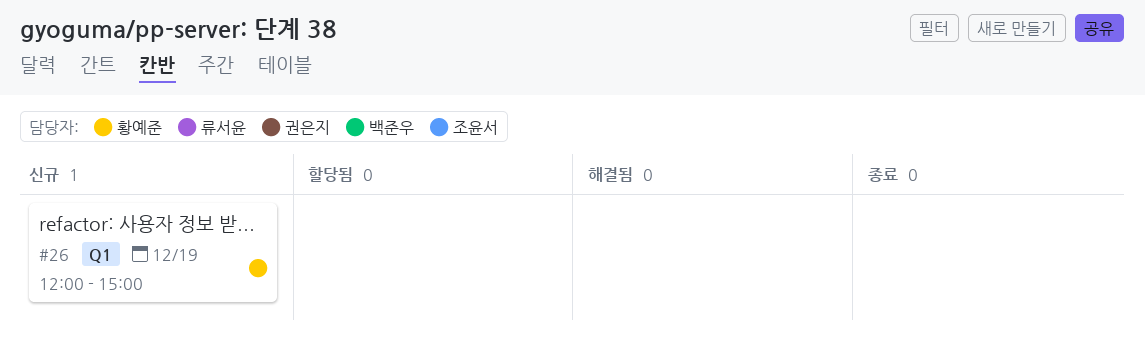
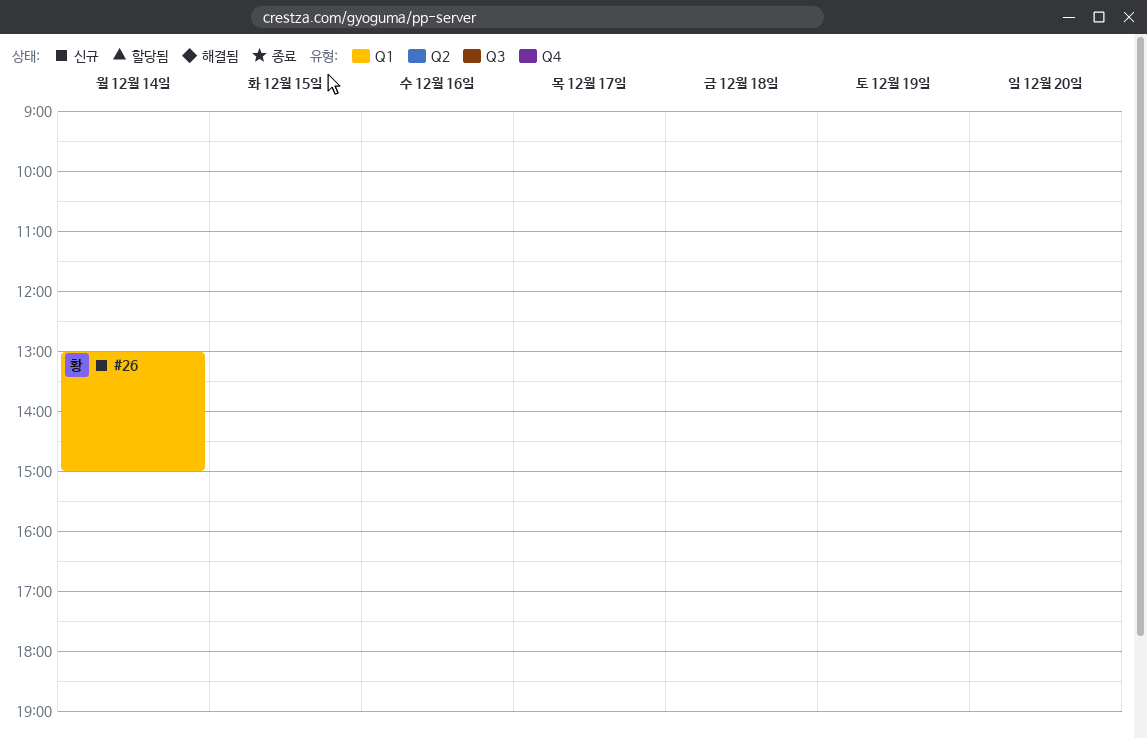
#26, day: Dec 19 -> Dec 14
#26, begins: 12:00 -> 13:00

